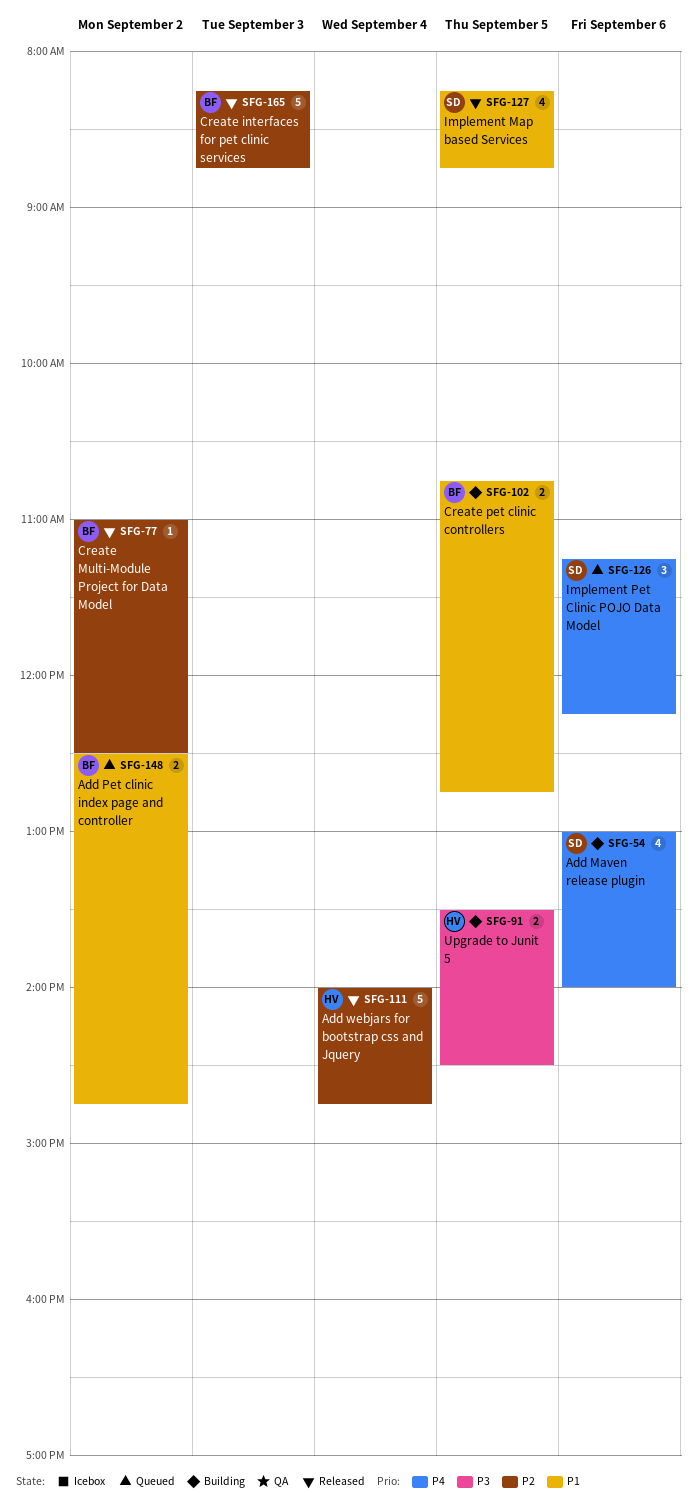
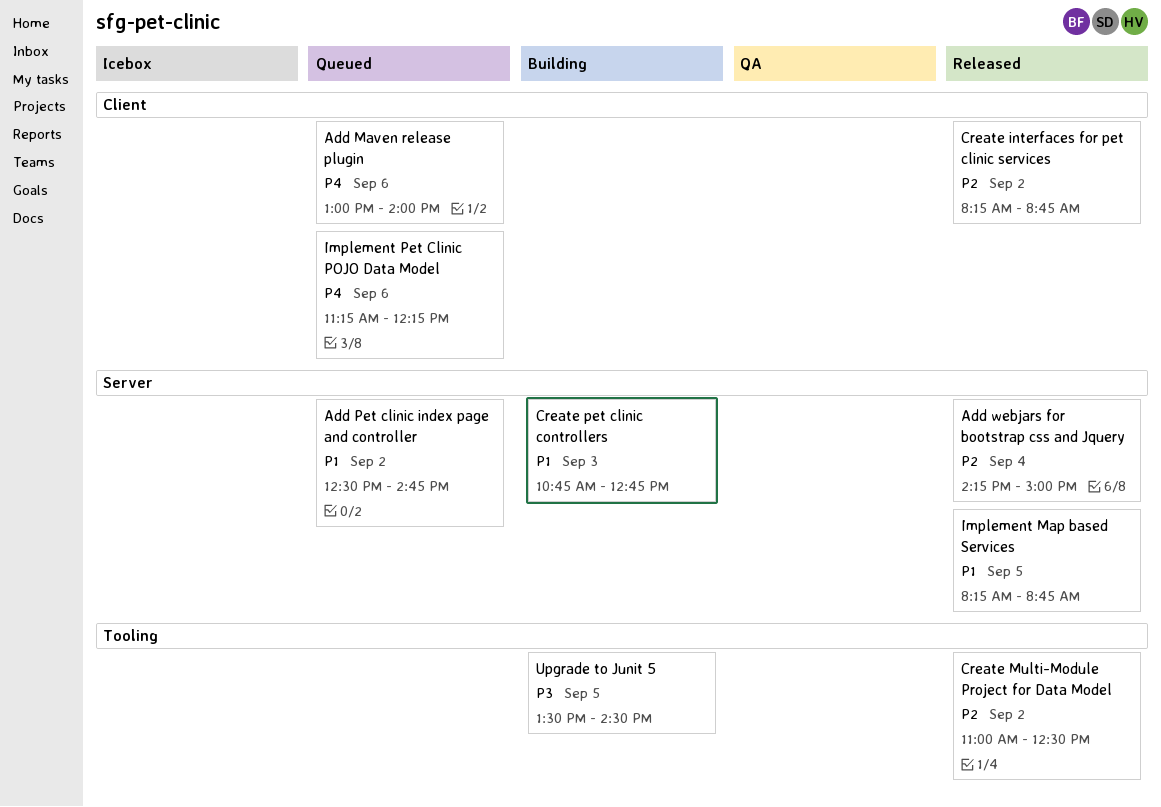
Add Maven release plugin, status: Building -> Queued
Add webjars for bootstrap css and Jquery, begins: 14:00 -> 14:15
Add webjars for bootstrap css and Jquery, ends: 14:45 -> 15:00
Create interfaces for pet clinic services, day: Sep 3 -> Sep 2
Create pet clinic controllers, day: Sep 5 -> Sep 3

